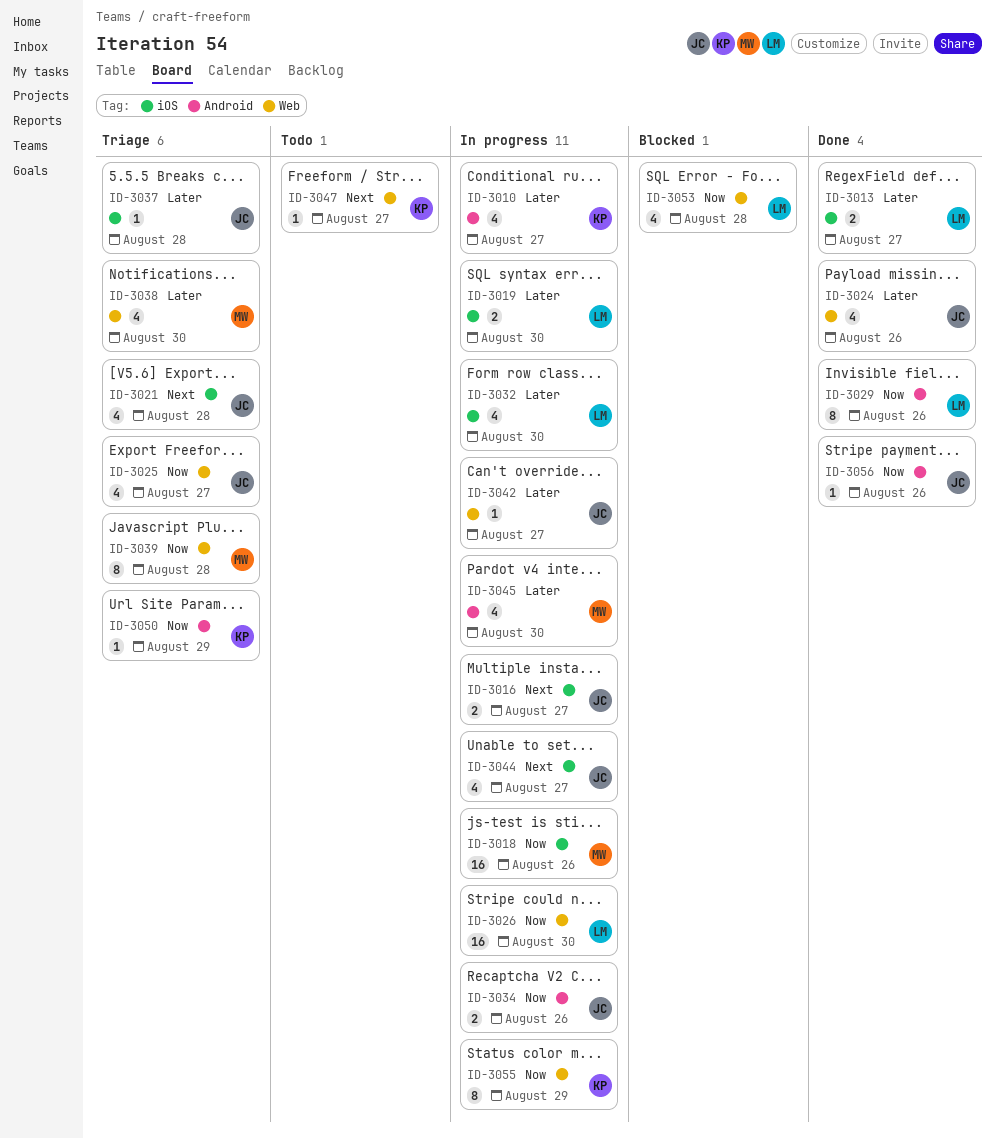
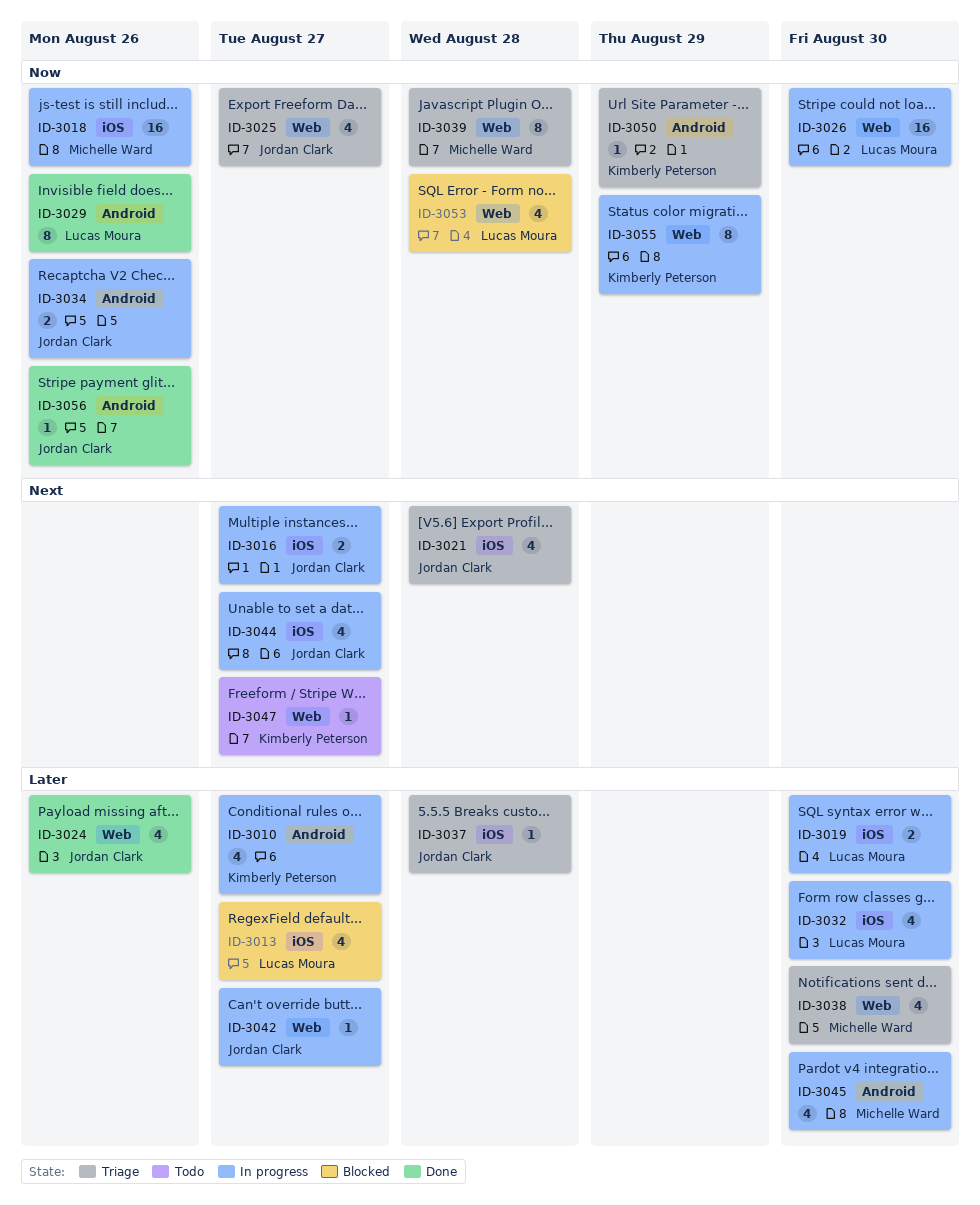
ID-3013, status: Done -> Blocked
ID-3013, estimate: 2 -> 4

